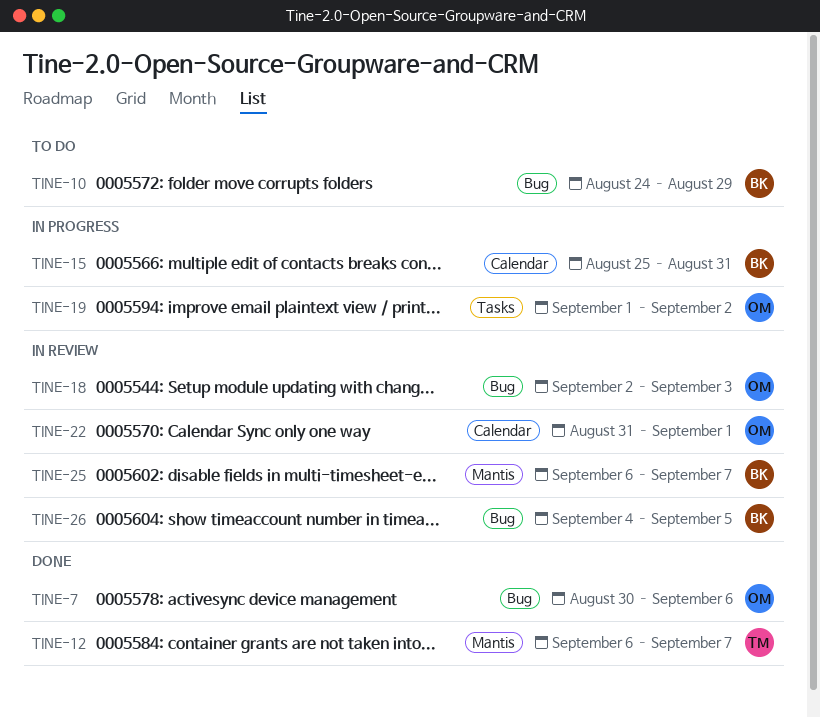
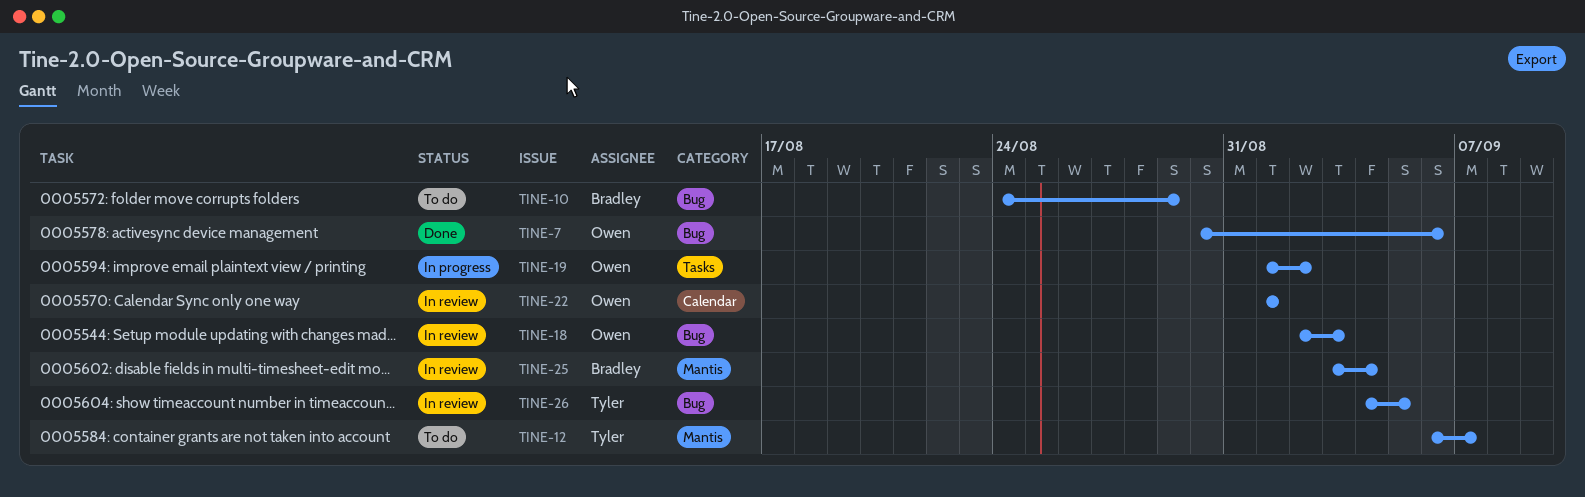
TINE-12, status: Done -> To do
TINE-15: present -> none
TINE-22, start: Aug 31 -> Sep 1
TINE-25, start: Sep 6 -> Sep 3
TINE-25, due: Sep 7 -> Sep 4
TINE-26, owner: Bradley -> Tyler

